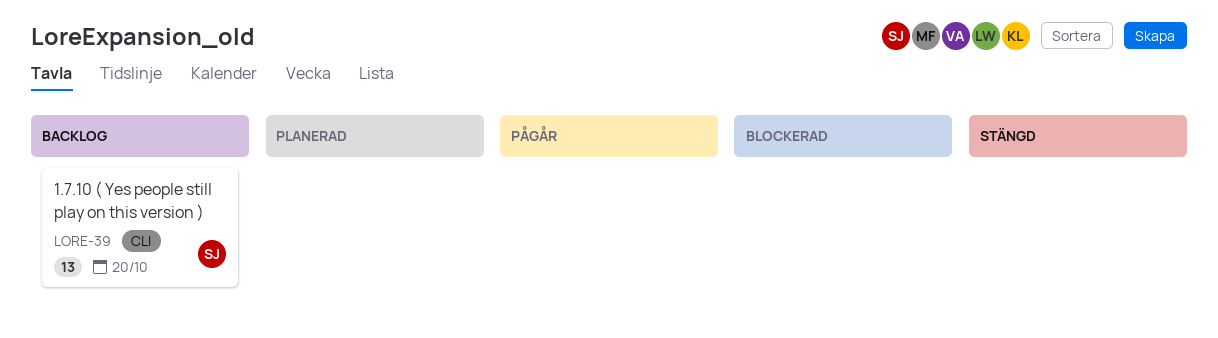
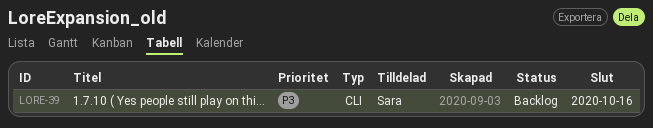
LORE-39, due: Oct 20 -> Oct 16

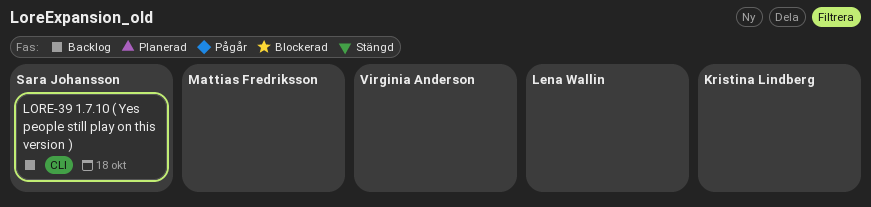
LORE-39, due: Oct 16 -> Oct 18

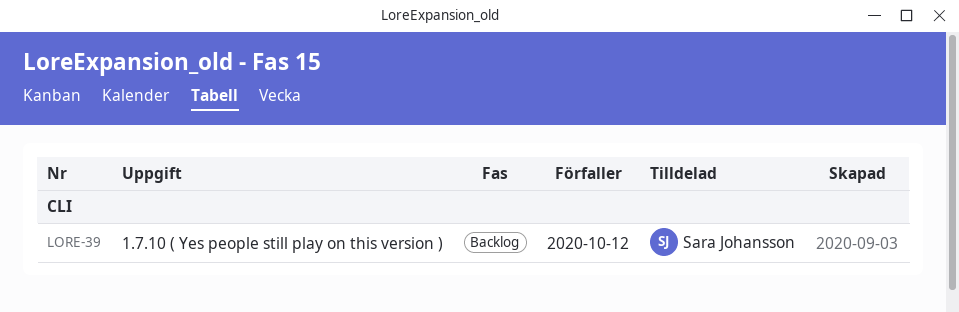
LORE-39, due: Oct 18 -> Oct 12

